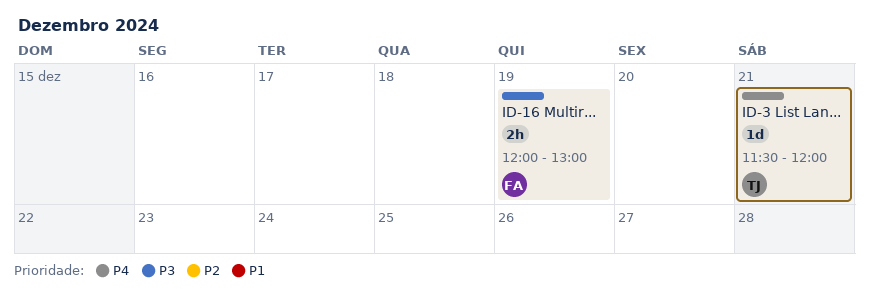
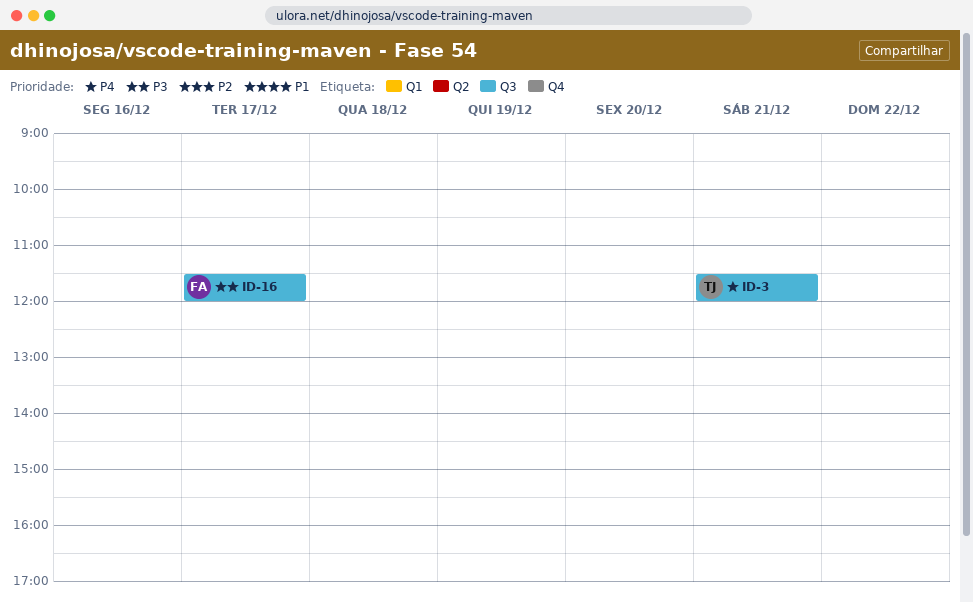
ID-16, day: Dec 19 -> Dec 17
ID-16, begins: 12:00 -> 11:30
ID-16, ends: 13:00 -> 12:00

